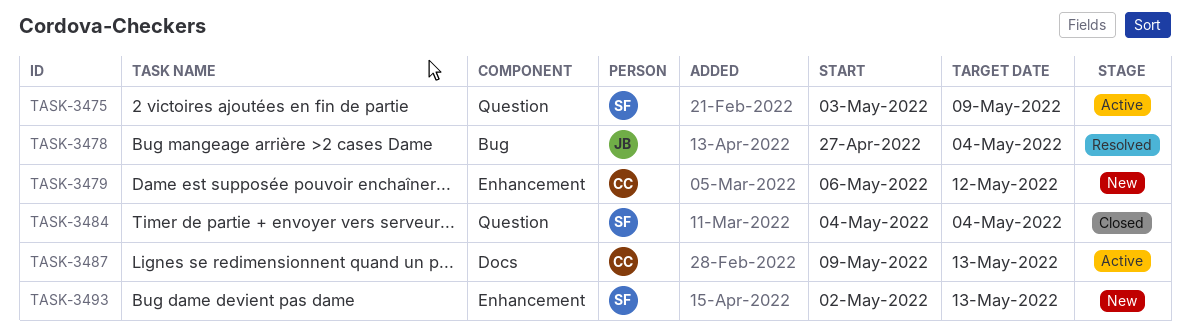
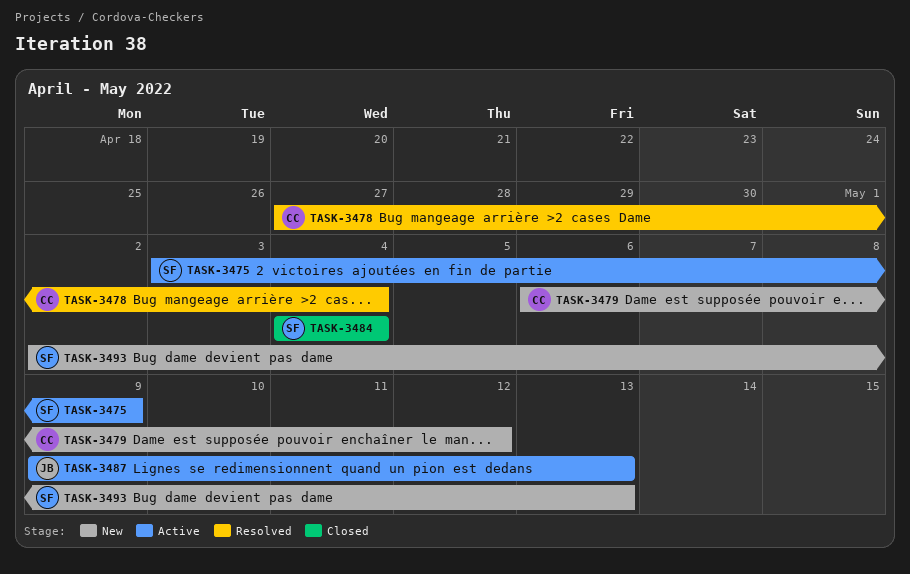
TASK-3478, owner: JB -> CC
TASK-3487, owner: CC -> JB

